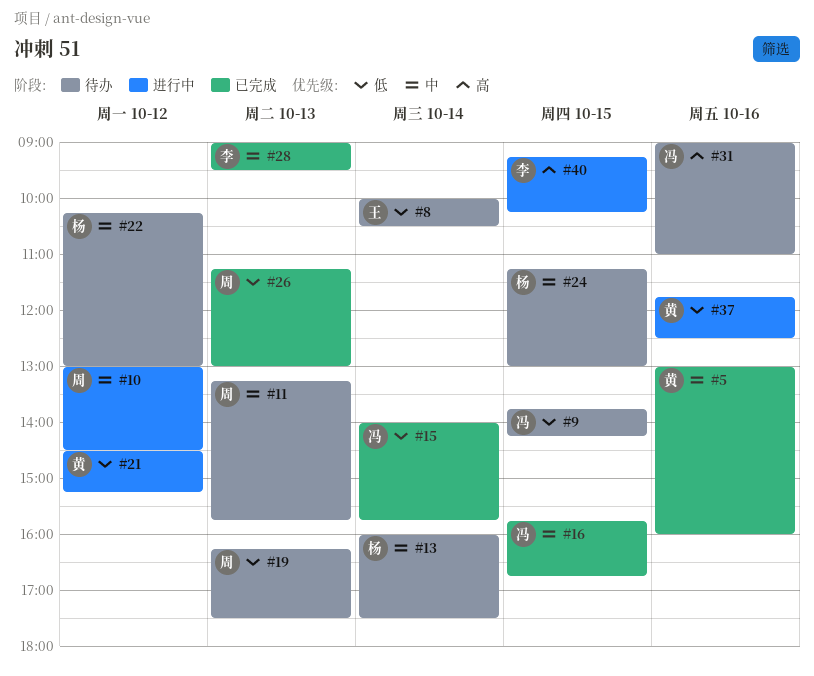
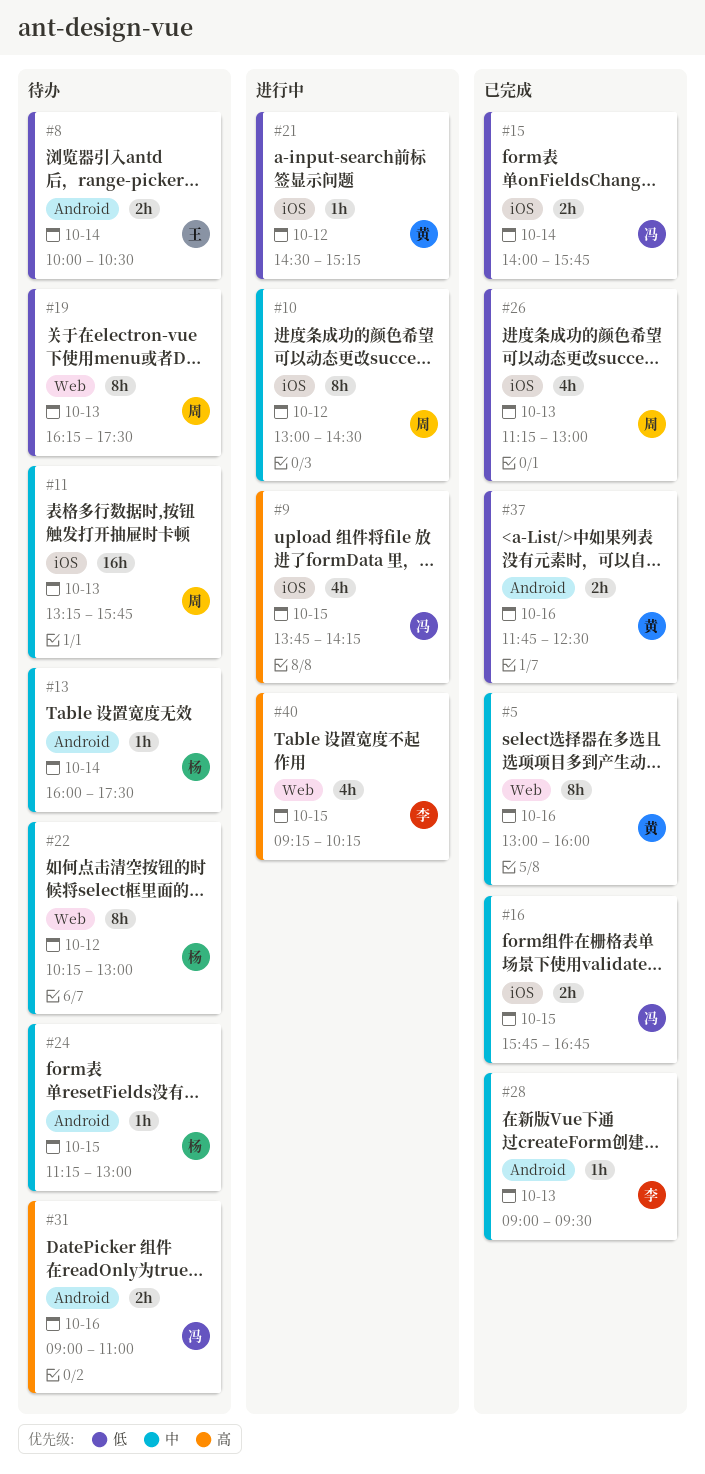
#9, status: 待办 -> 进行中
#9, priority: 低 -> 高
#37, status: 进行中 -> 已完成

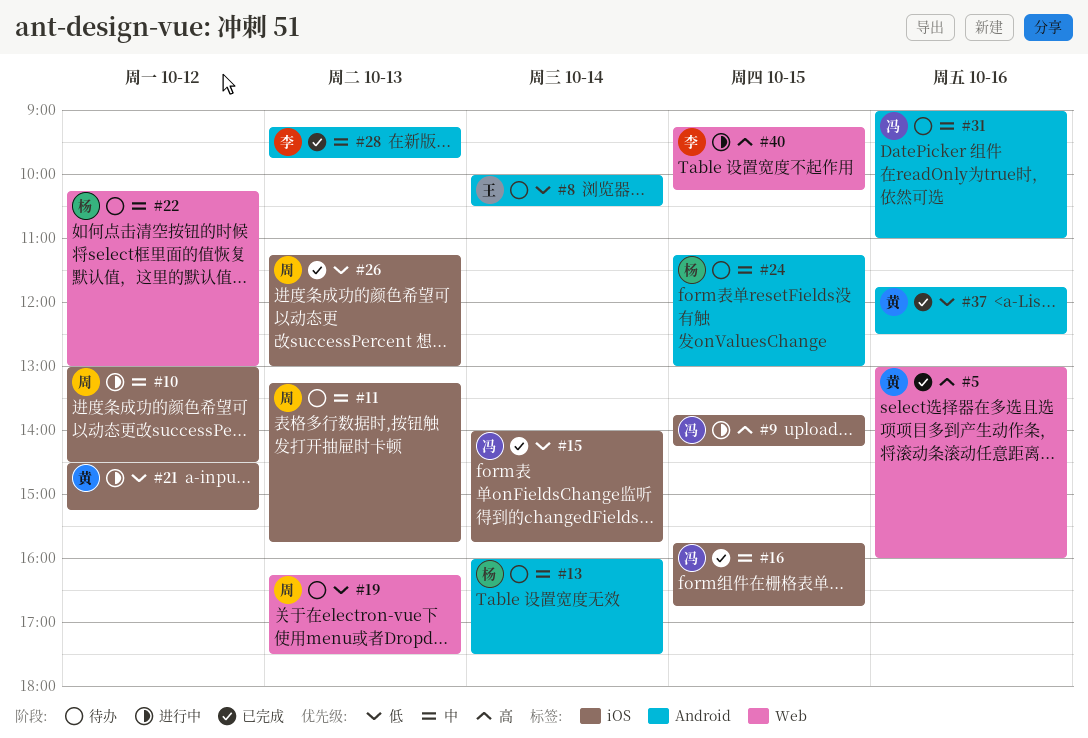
#5, priority: 中 -> 高
#28, begins: 09:00 -> 09:15
#28, ends: 09:30 -> 09:45
#31, priority: 高 -> 中

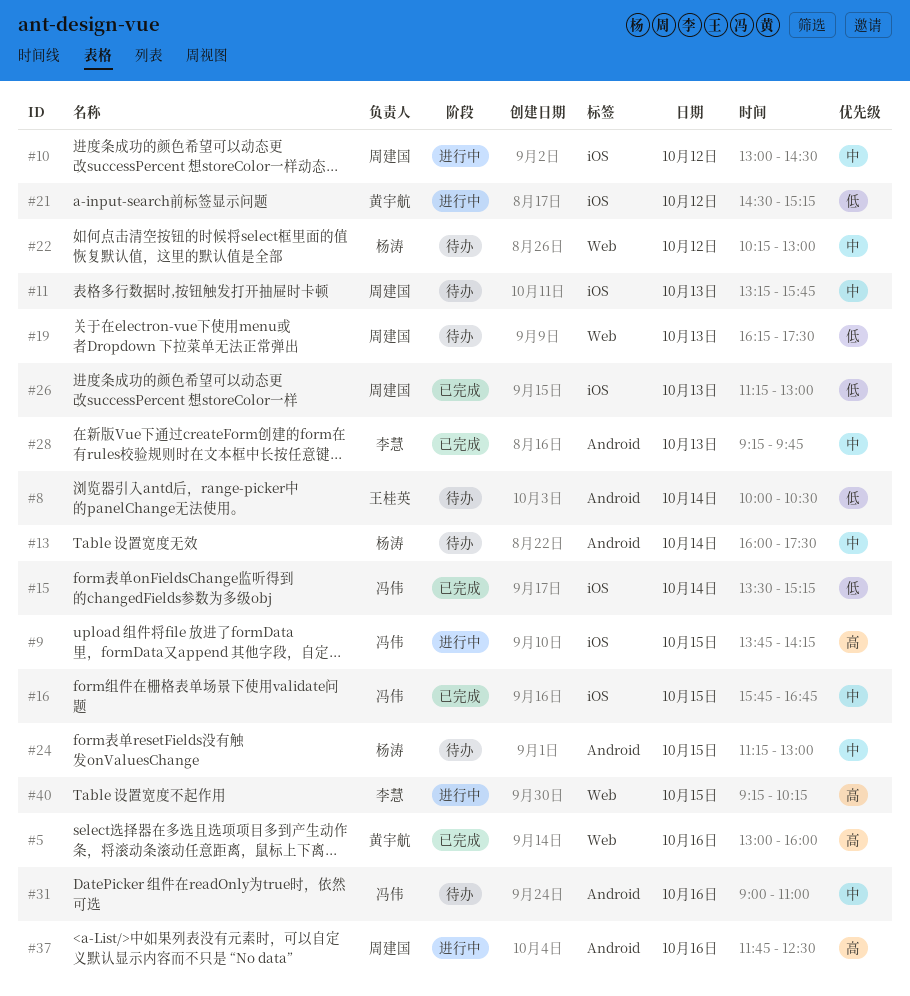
#15, begins: 14:00 -> 13:30
#15, ends: 15:45 -> 15:15
#37, status: 已完成 -> 进行中
#37, owner: 黄宇航 -> 周建国
#37, priority: 低 -> 高

